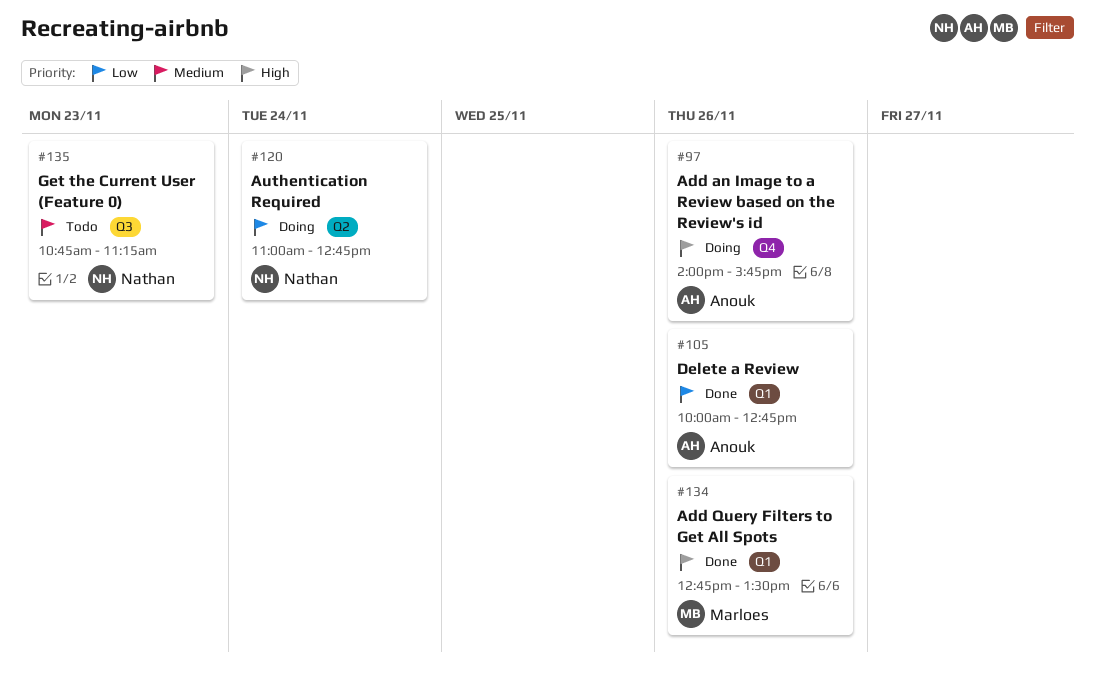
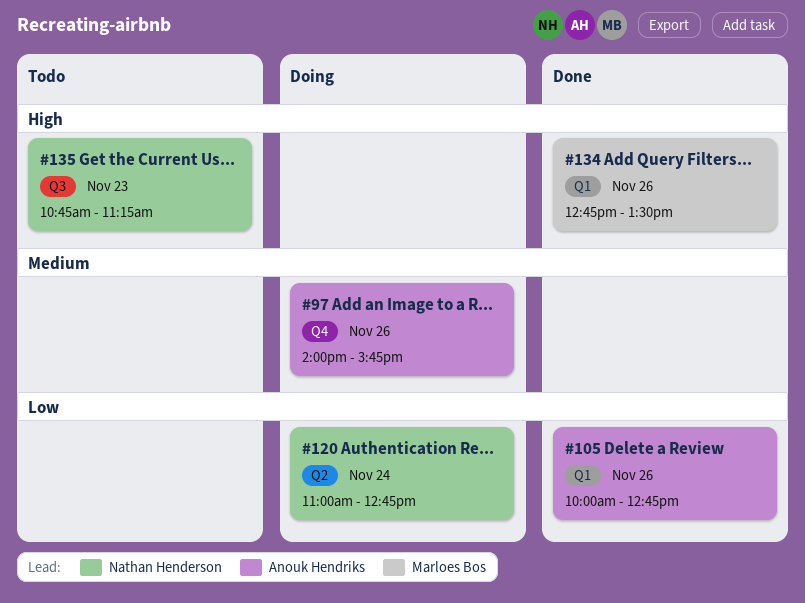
#97, priority: High -> Medium
#135, priority: Medium -> High

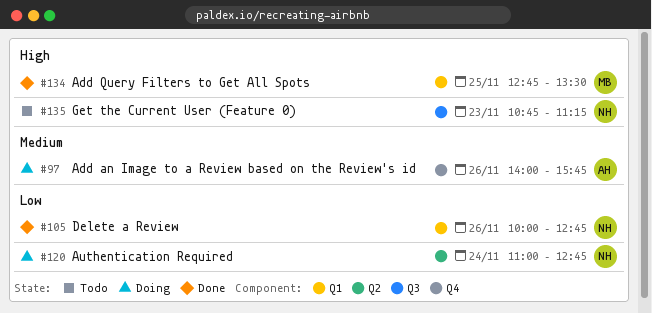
#105, owner: Anouk Hendriks -> Nathan Henderson
#134, day: Nov 26 -> Nov 25

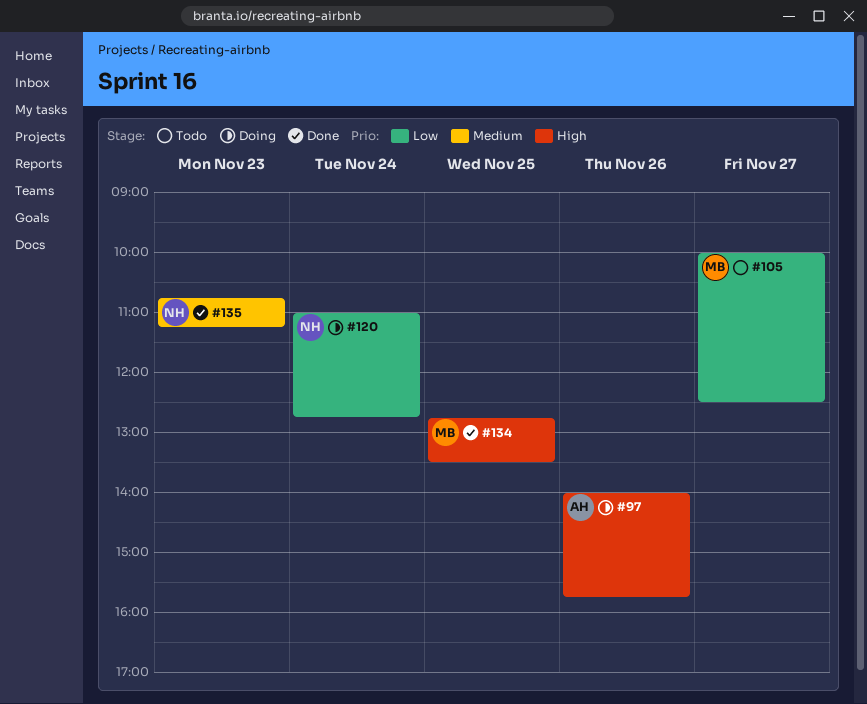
#97, priority: Medium -> High
#105, status: Done -> Todo
#105, owner: NH -> MB
#105, day: Nov 26 -> Nov 27
#105, ends: 12:45 -> 12:30
#135, status: Todo -> Done
#135, priority: High -> Medium

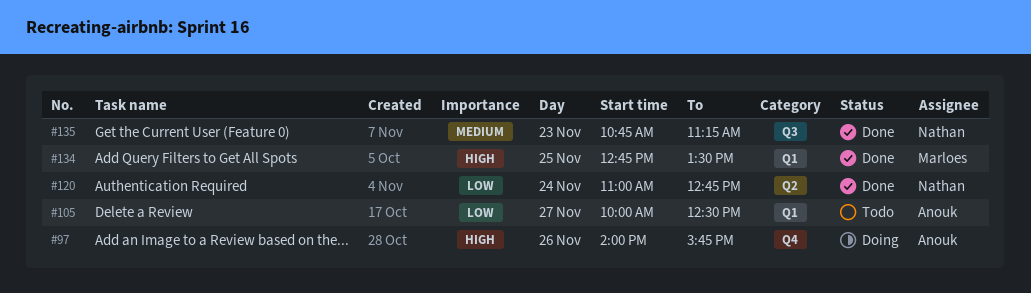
#105, owner: Marloes -> Anouk
#120, status: Doing -> Done

